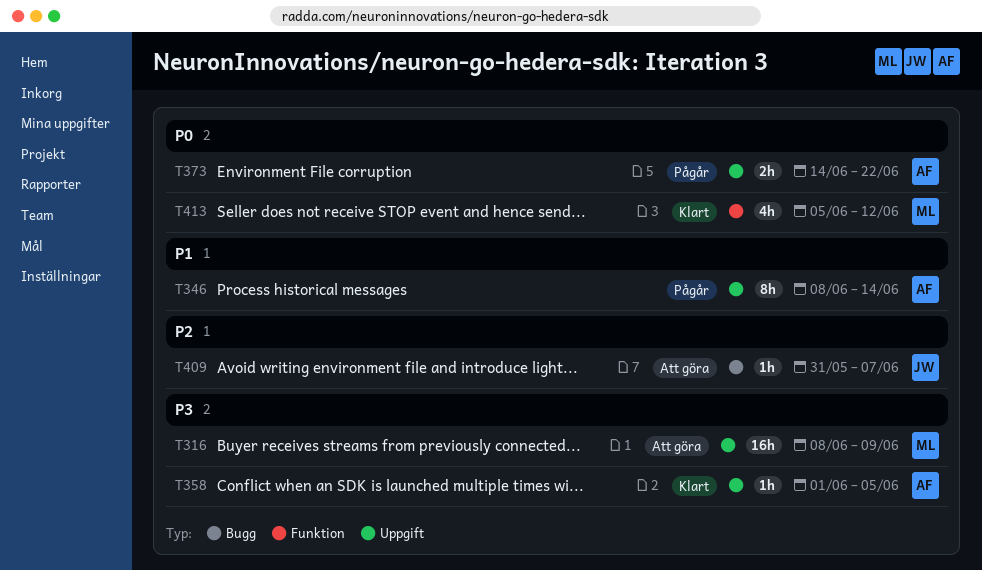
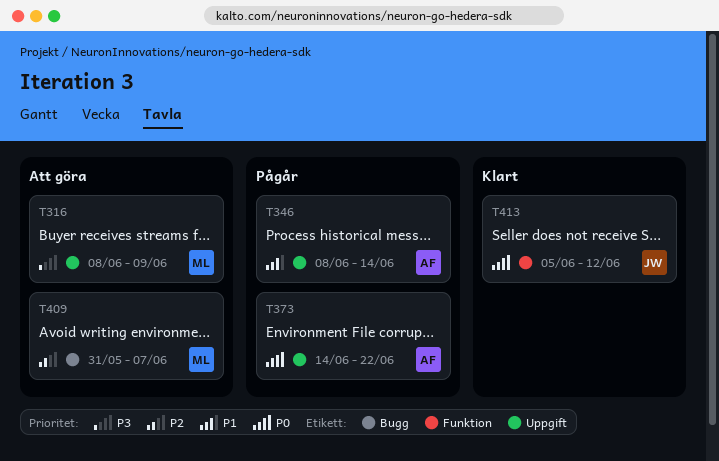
T358: present -> none
T409, owner: JW -> ML
T413, owner: ML -> JW

